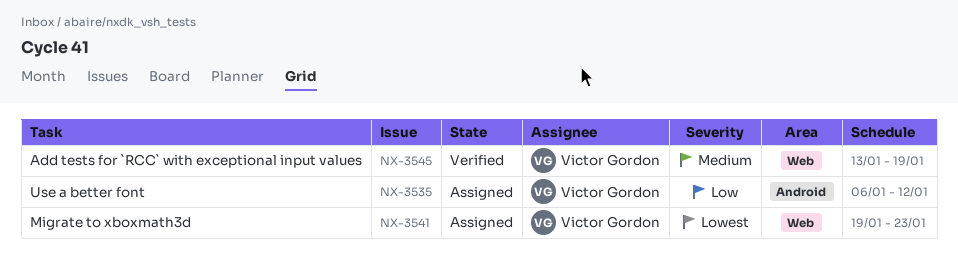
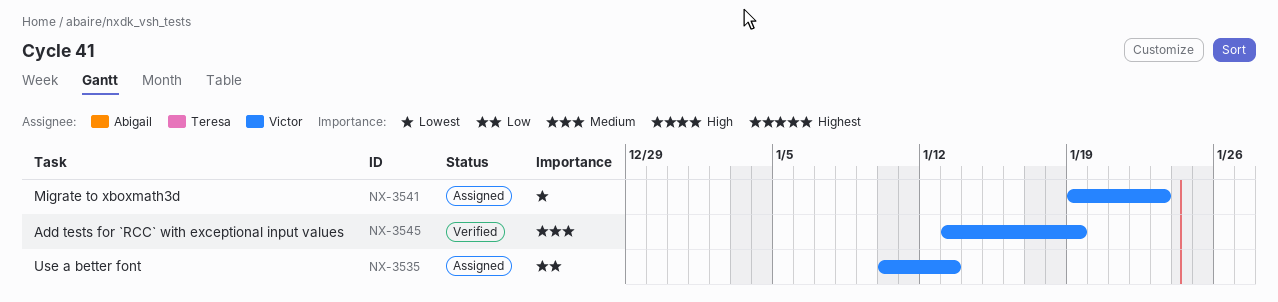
NX-3535, start: Jan 6 -> Jan 10
NX-3535, due: Jan 12 -> Jan 13

